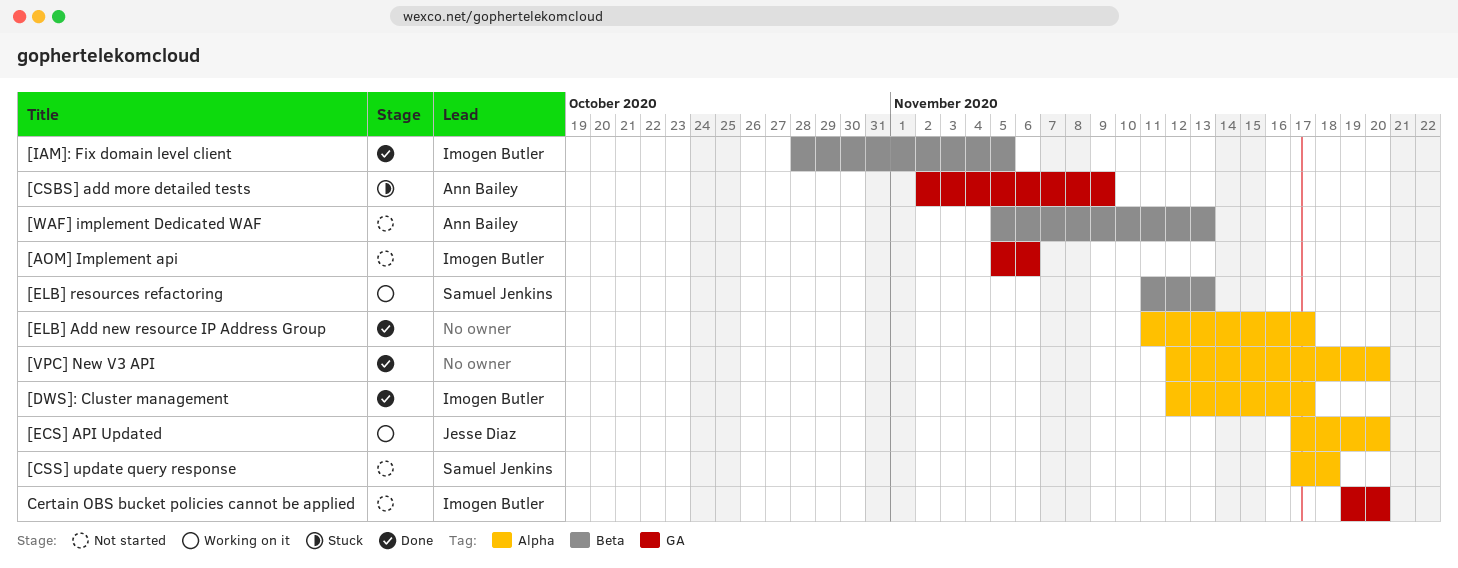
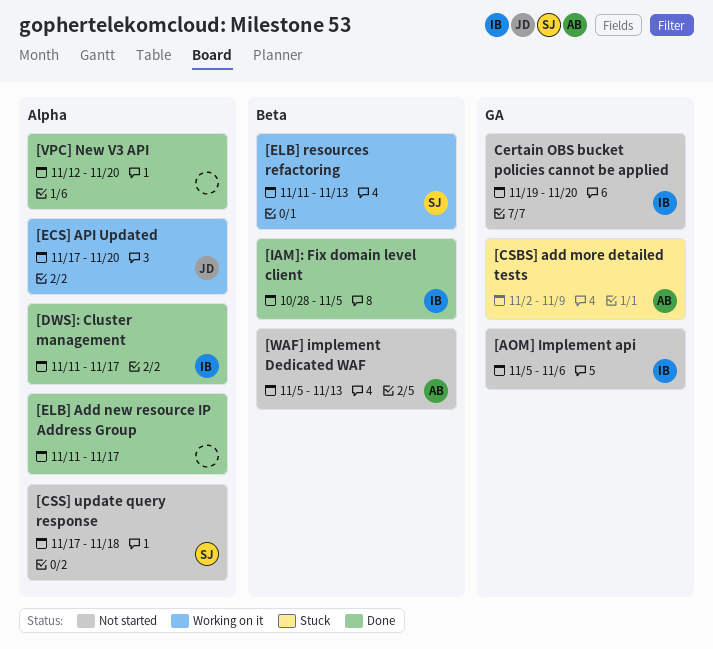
[DWS]: Cluster management, start: Nov 12 -> Nov 11

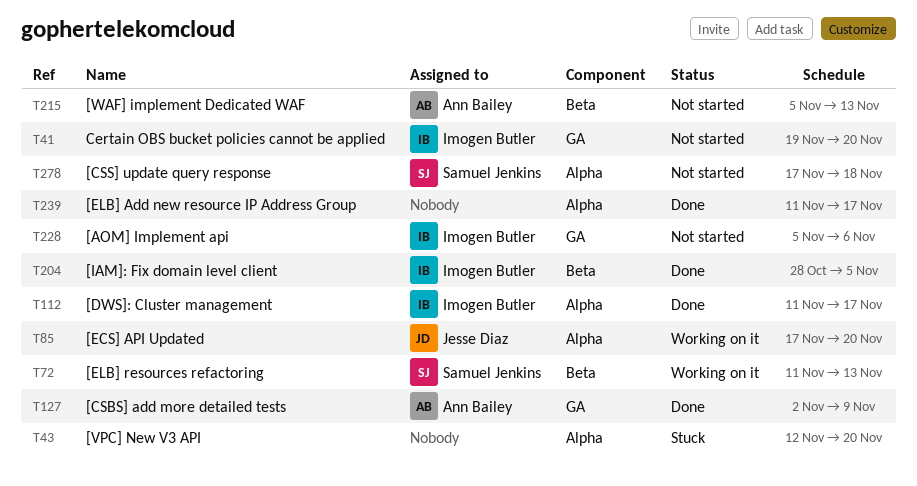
[CSBS] add more detailed tests, status: Stuck -> Done
[VPC] New V3 API, status: Done -> Stuck

